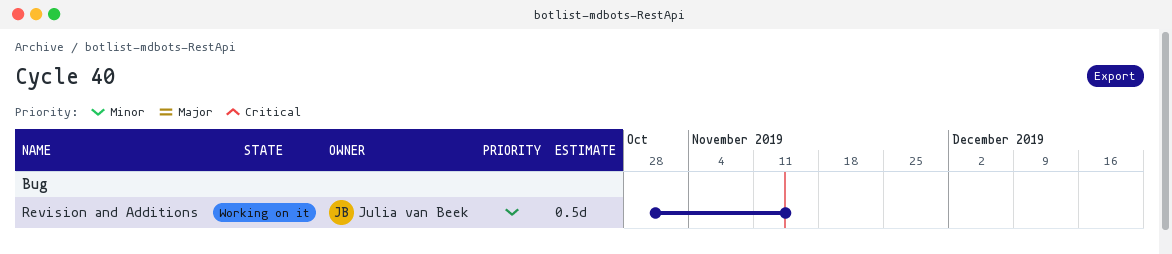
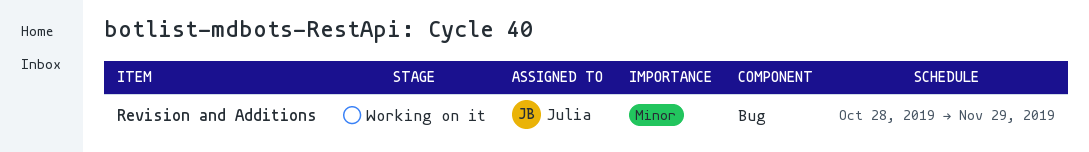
Revision and Additions, due: Nov 15 -> Nov 29

